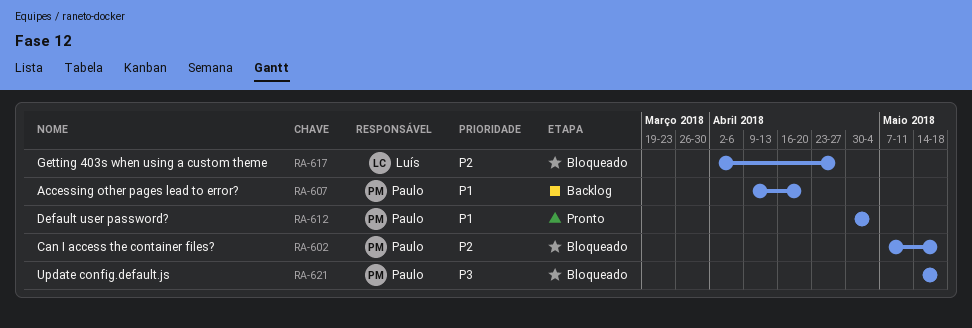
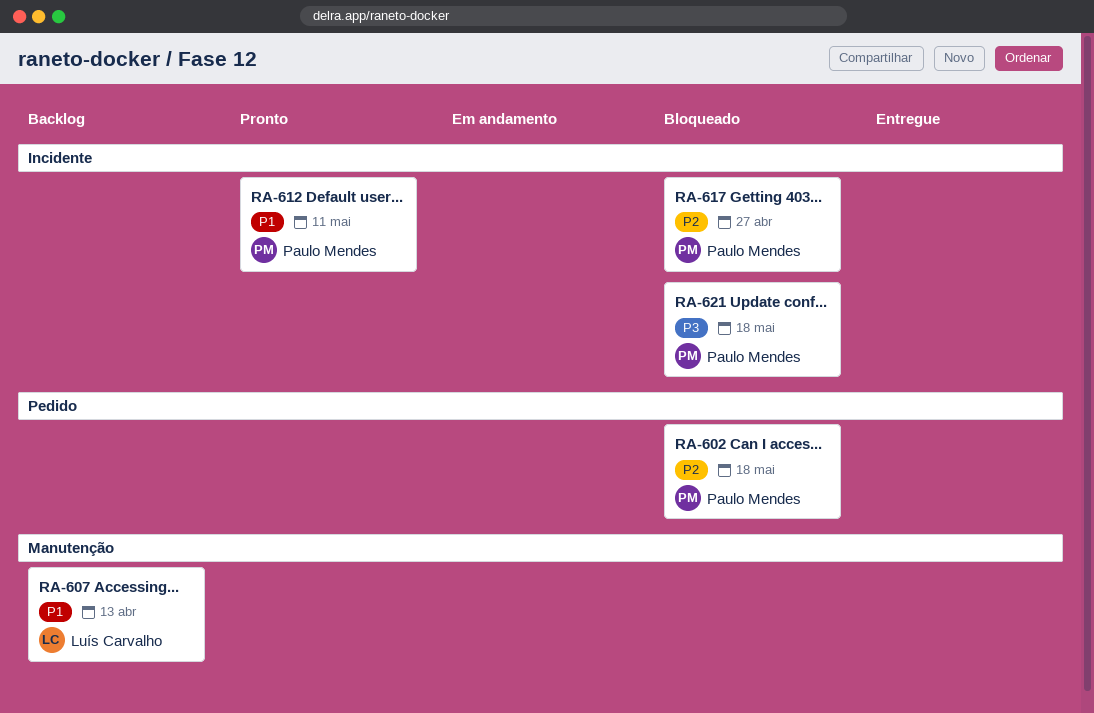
RA-607, owner: Paulo Mendes -> Luís Carvalho
RA-607, due: Apr 20 -> Apr 13
RA-612, due: May 4 -> May 11
RA-617, owner: Luís Carvalho -> Paulo Mendes

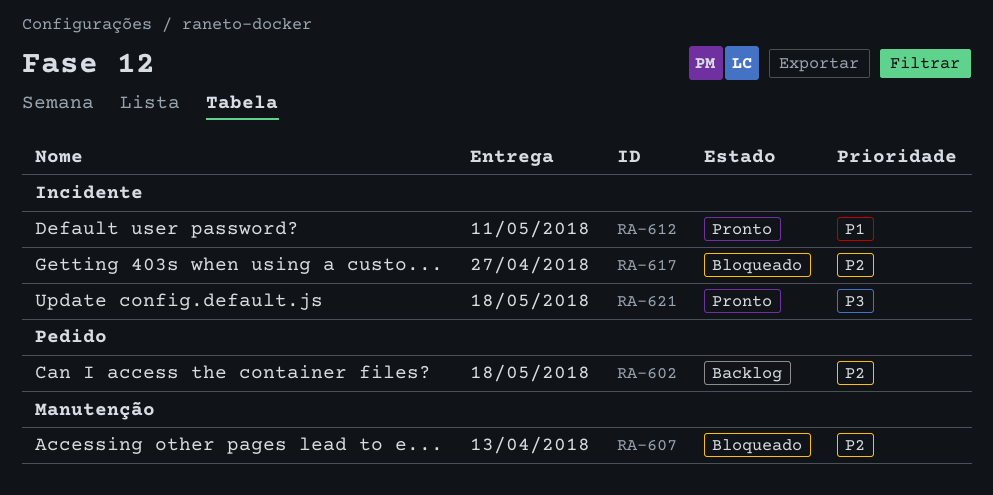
RA-602, status: Bloqueado -> Backlog
RA-607, status: Backlog -> Bloqueado
RA-607, priority: P1 -> P2
RA-621, status: Bloqueado -> Pronto

